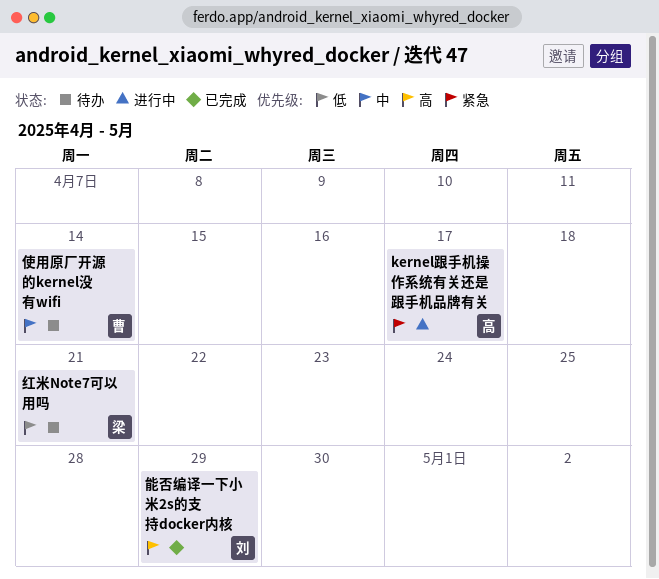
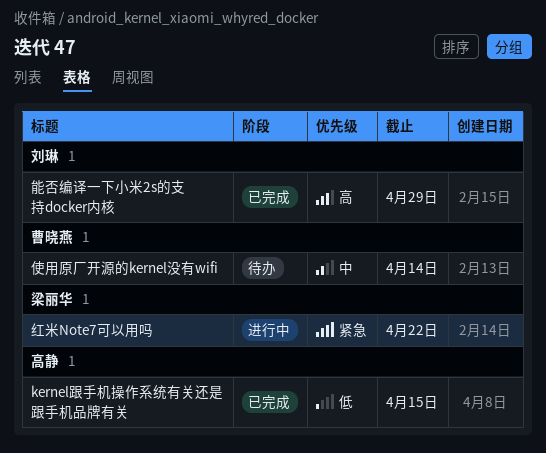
kernel跟手机操作系统有关还是跟手机品牌有关, status: 进行中 -> 已完成
kernel跟手机操作系统有关还是跟手机品牌有关, priority: 紧急 -> 低
kernel跟手机操作系统有关还是跟手机品牌有关, due: Apr 17 -> Apr 15
红米Note7可以用吗, status: 待办 -> 进行中
红米Note7可以用吗, priority: 低 -> 紧急
红米Note7可以用吗, due: Apr 21 -> Apr 22

